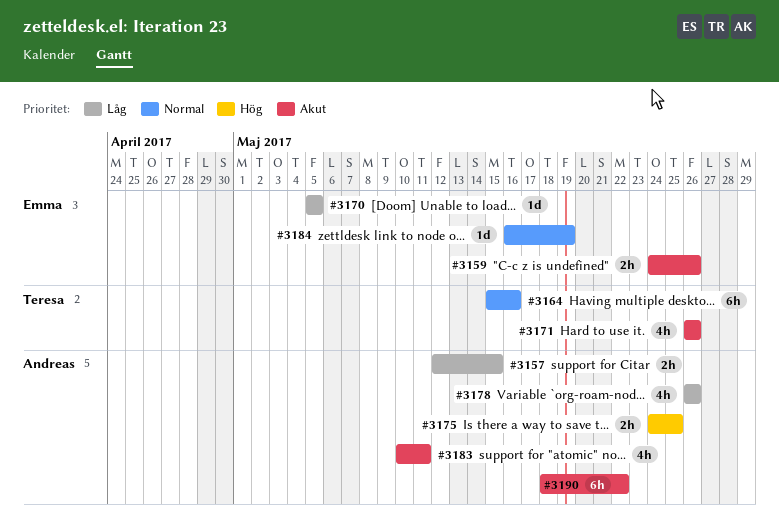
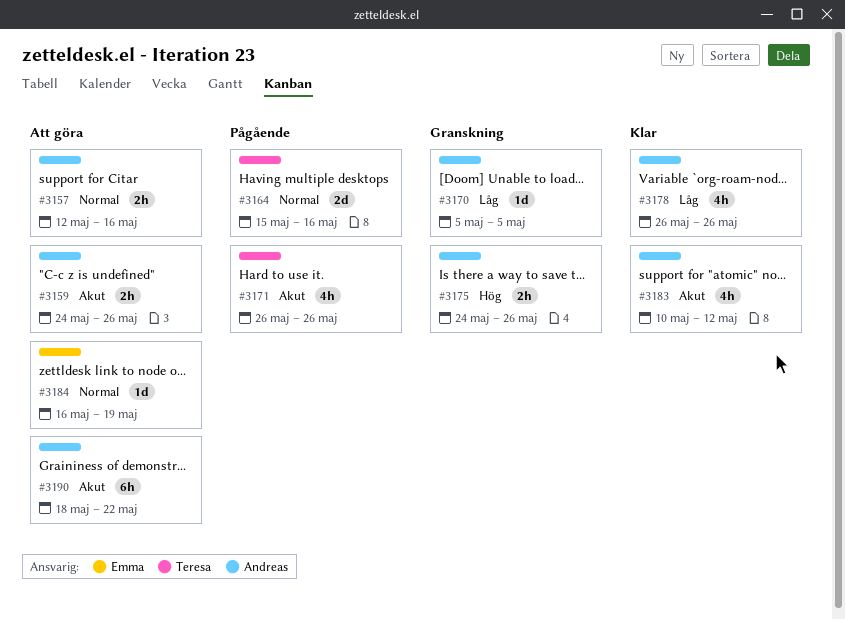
#3157, priority: Låg -> Normal
#3157, due: May 15 -> May 16
#3159, owner: Emma -> Andreas
#3164, estimate: 6h -> 2d
#3170, owner: Emma -> Andreas
#3175, due: May 25 -> May 26
#3183, due: May 11 -> May 12

